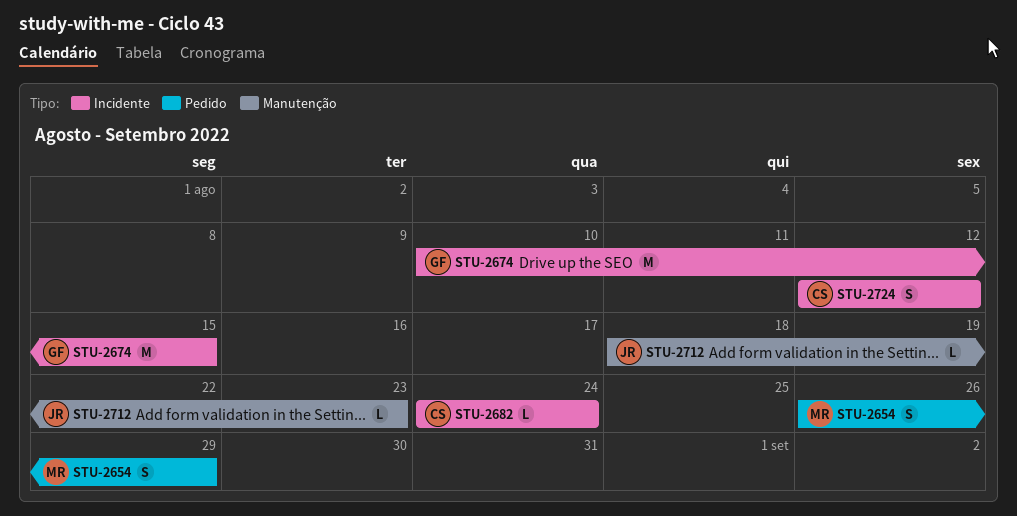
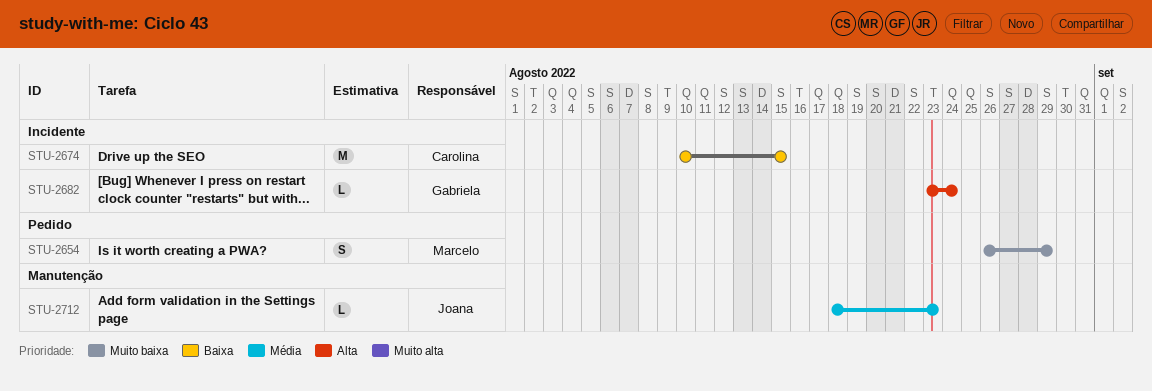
STU-2674, owner: Gabriela -> Carolina
STU-2682, owner: Carolina -> Gabriela
STU-2682, start: Aug 24 -> Aug 23
STU-2724: present -> none

